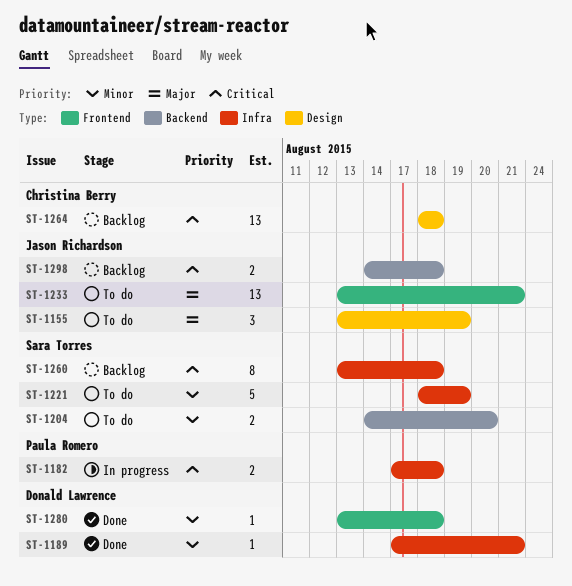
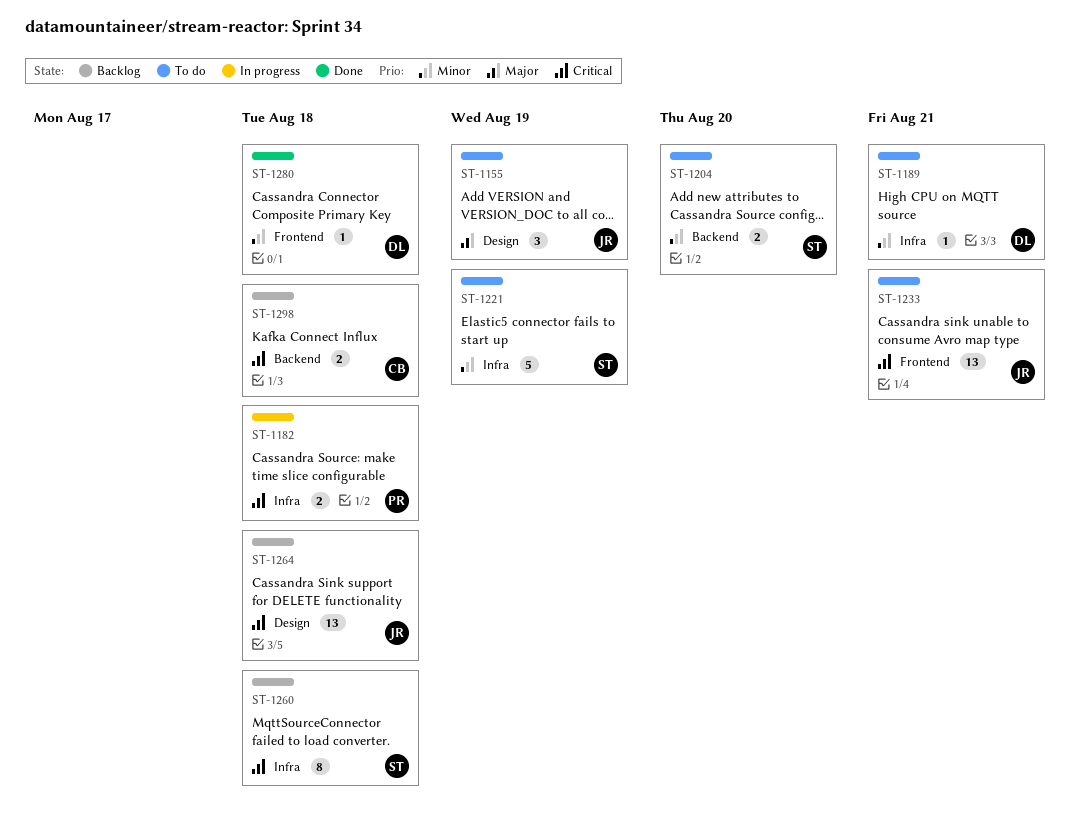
ST-1189, status: Done -> To do
ST-1233, priority: Major -> Critical
ST-1264, owner: Christina Berry -> Jason Richardson
ST-1298, owner: Jason Richardson -> Christina Berry

